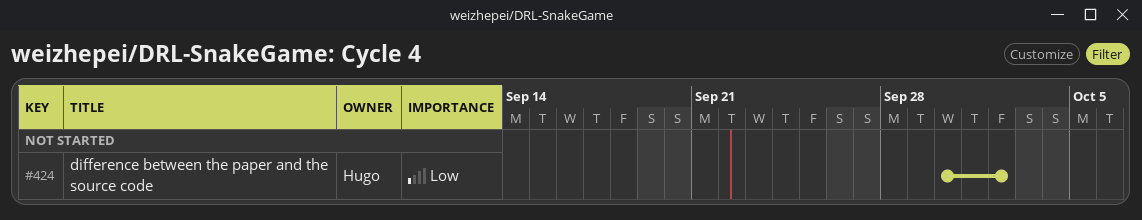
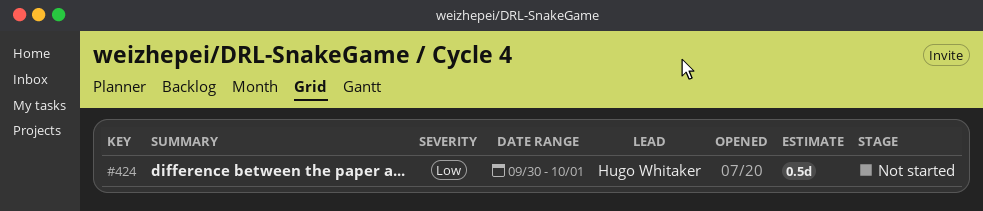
#424, due: Oct 2 -> Oct 1

